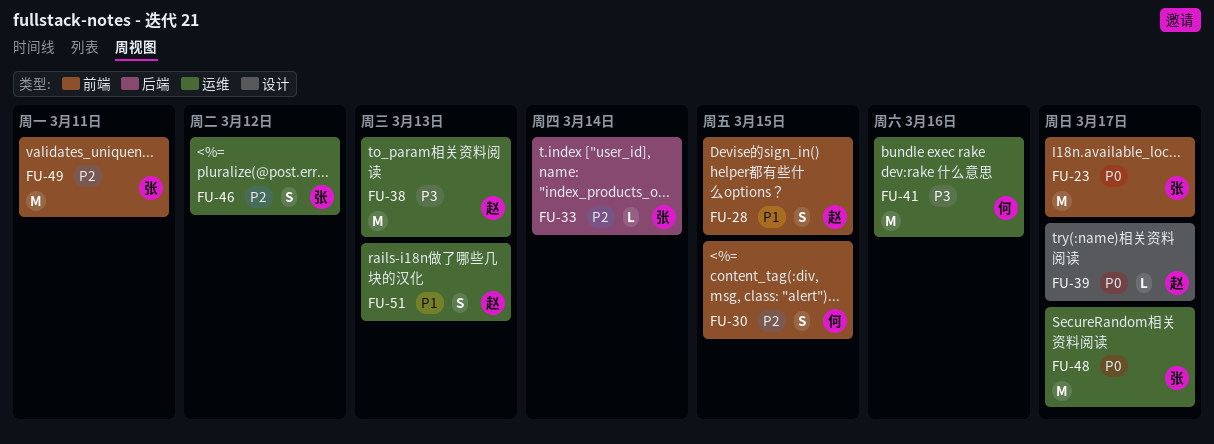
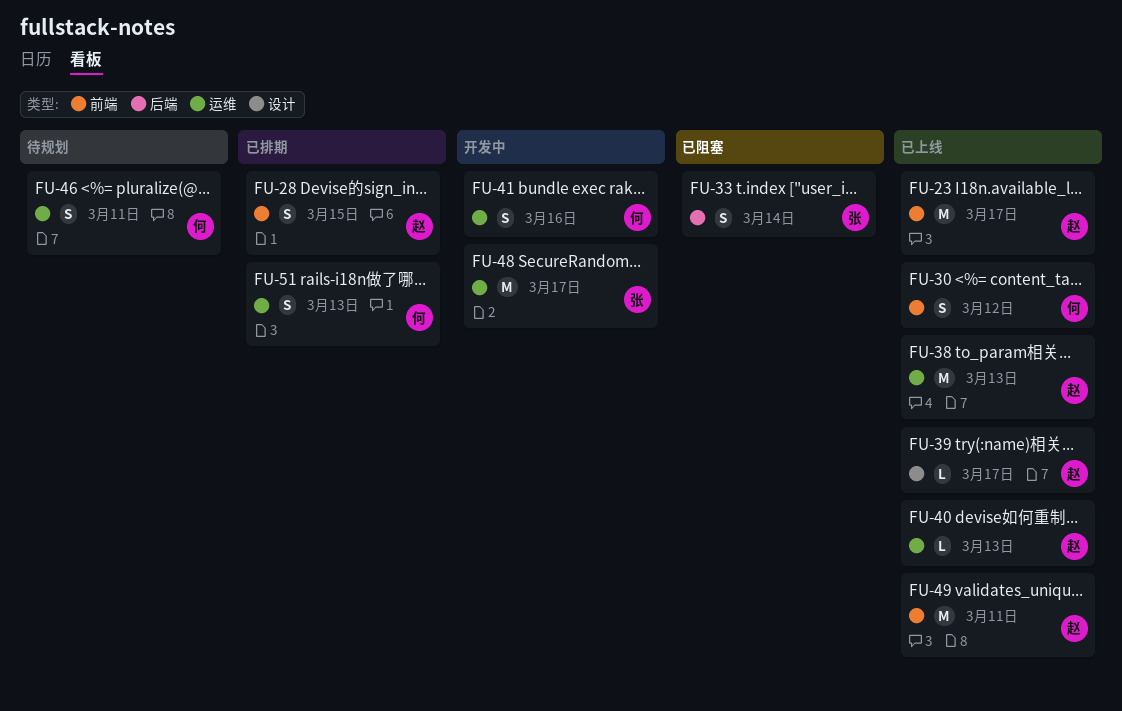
FU-23, owner: 张 -> 赵
FU-30, due: Mar 15 -> Mar 12
FU-33, estimate: L -> S
FU-40: none -> present
FU-41, estimate: M -> S
FU-46, owner: 张 -> 何
FU-46, due: Mar 12 -> Mar 11
FU-49, owner: 张 -> 赵
FU-51, owner: 赵 -> 何

